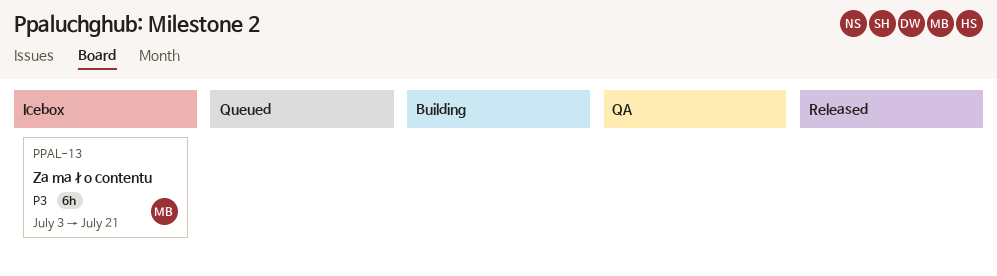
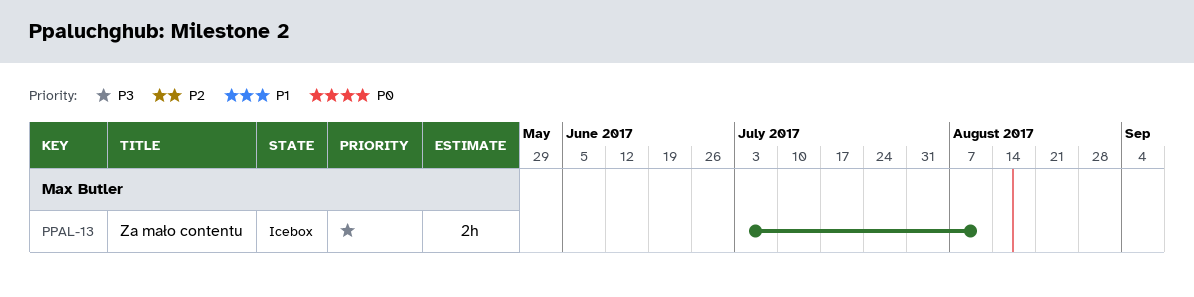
PPAL-13, estimate: 6h -> 2h
PPAL-13, due: Jul 21 -> Aug 11

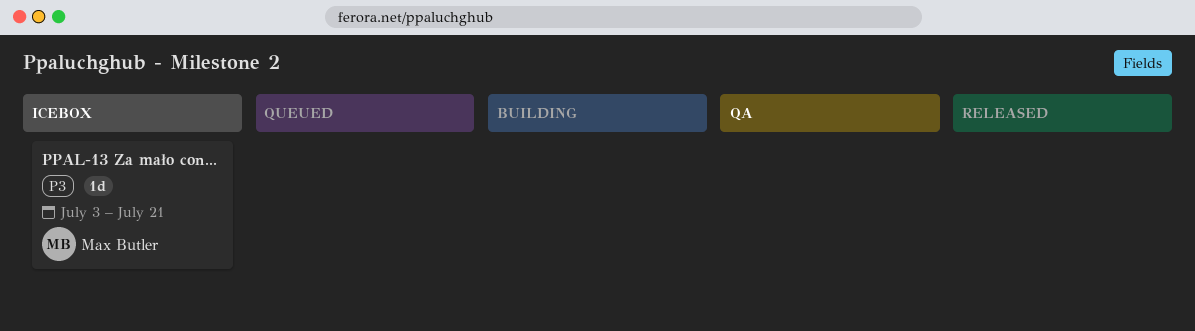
PPAL-13, estimate: 2h -> 1d
PPAL-13, due: Aug 11 -> Jul 21

